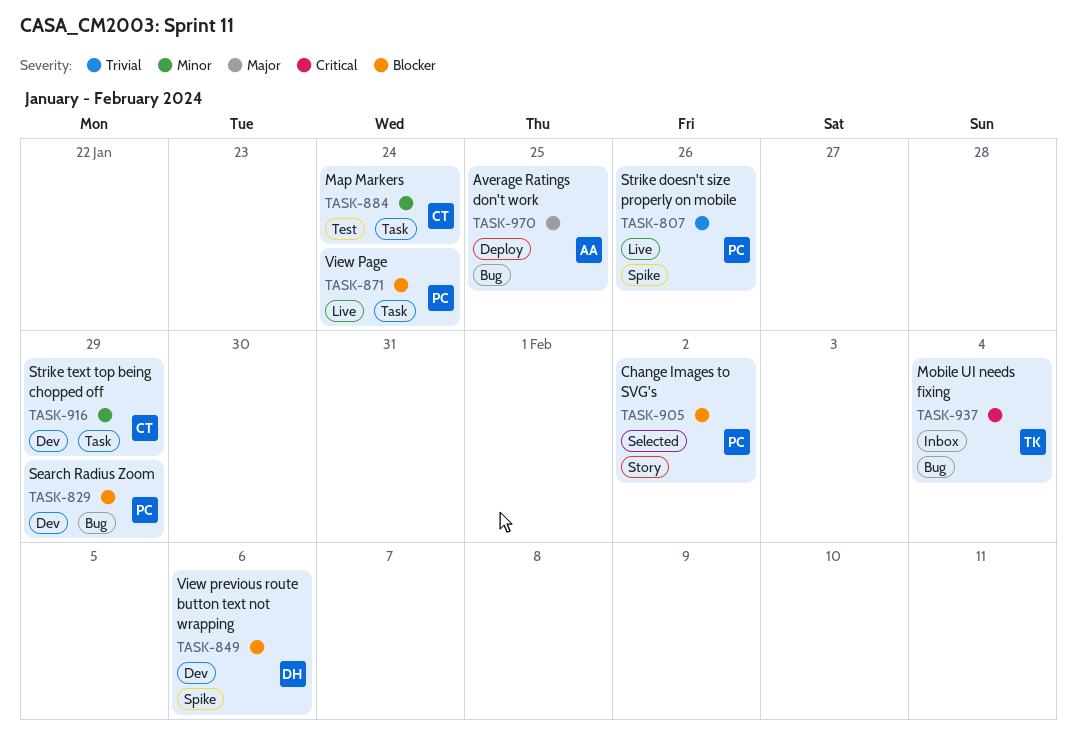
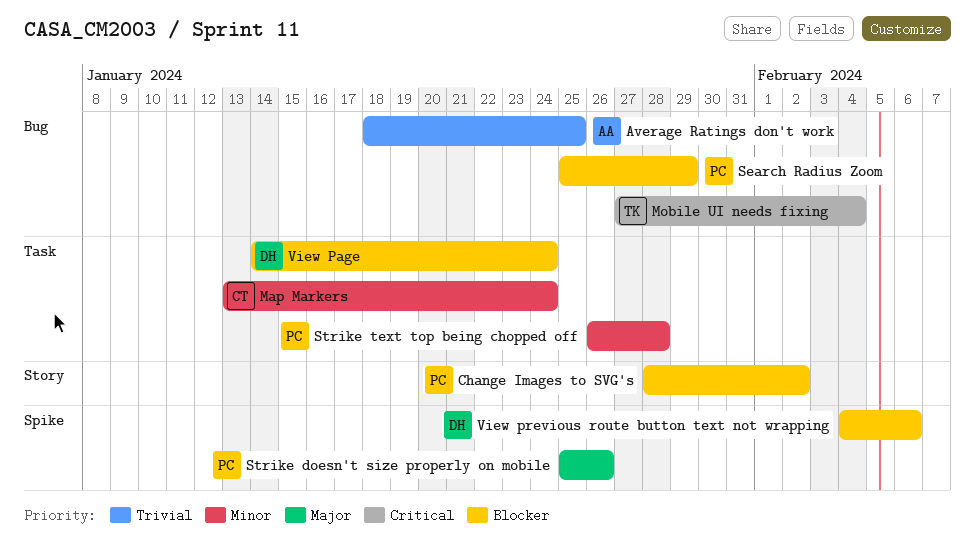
Average Ratings don't work, priority: Major -> Trivial
Strike doesn't size properly on mobile, priority: Trivial -> Major
Strike text top being chopped off, owner: CT -> PC
Strike text top being chopped off, due: Jan 29 -> Jan 28
View Page, owner: PC -> DH

